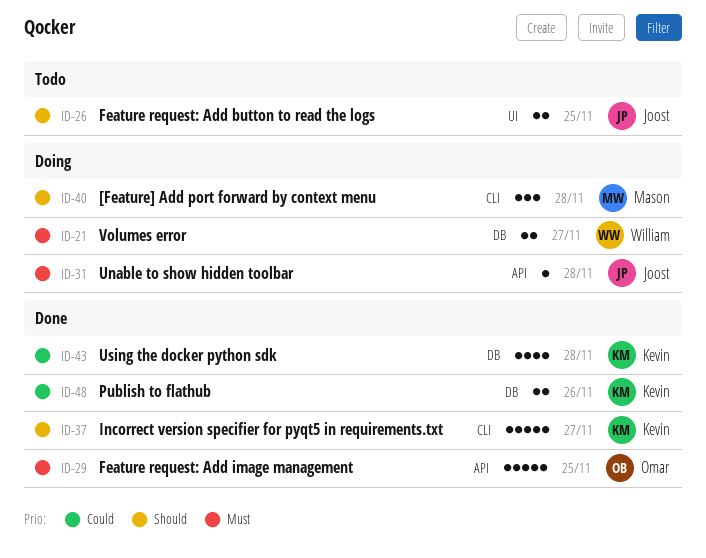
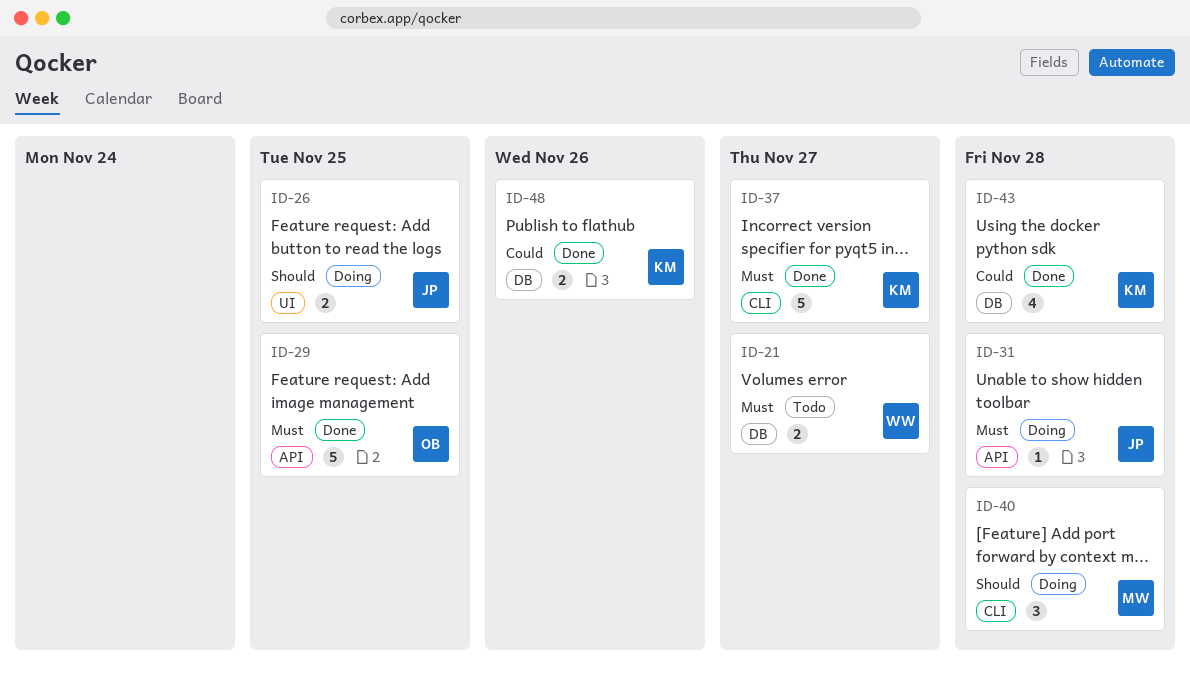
ID-21, status: Doing -> Todo
ID-26, status: Todo -> Doing
ID-37, priority: Should -> Must

